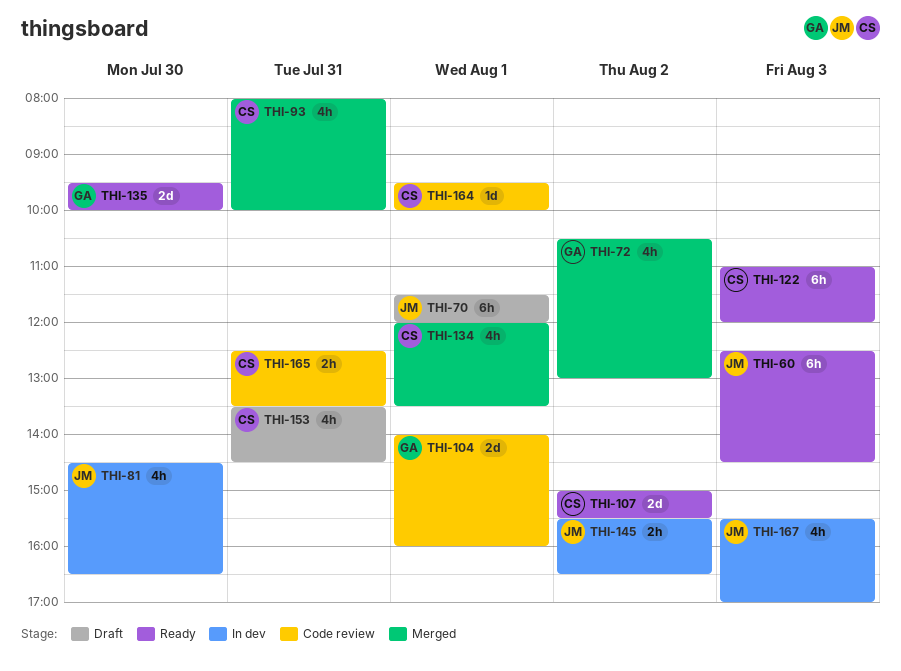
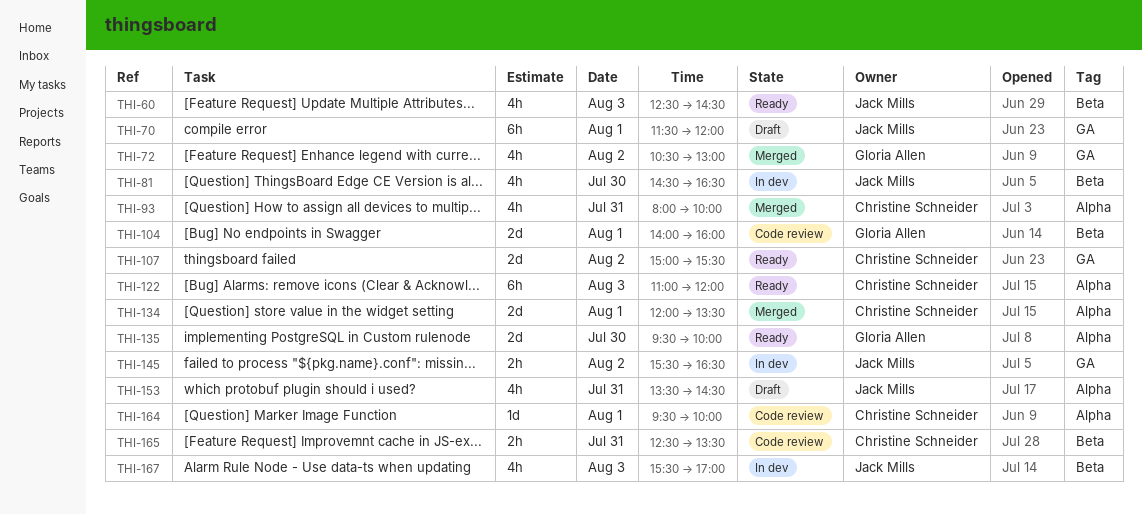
THI-60, estimate: 6h -> 4h
THI-134, estimate: 4h -> 2d
THI-153, owner: Christine Schneider -> Jack Mills

